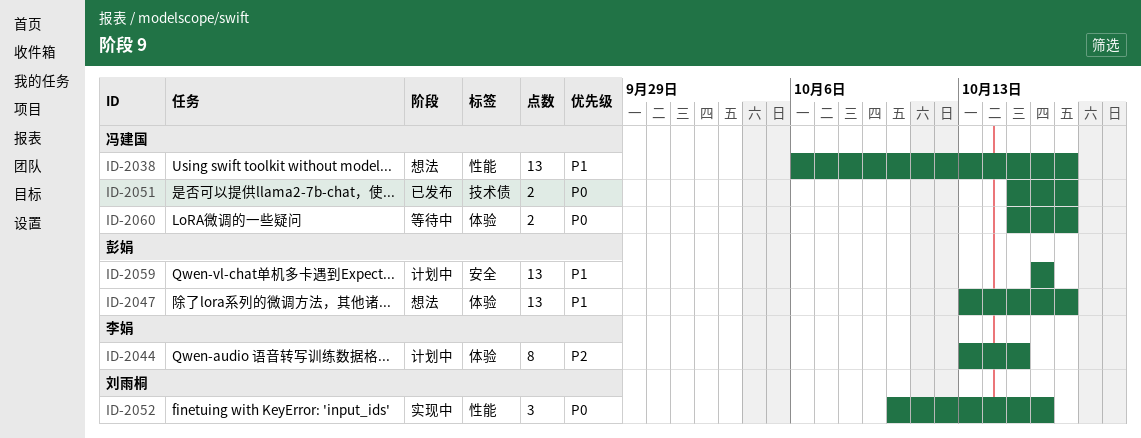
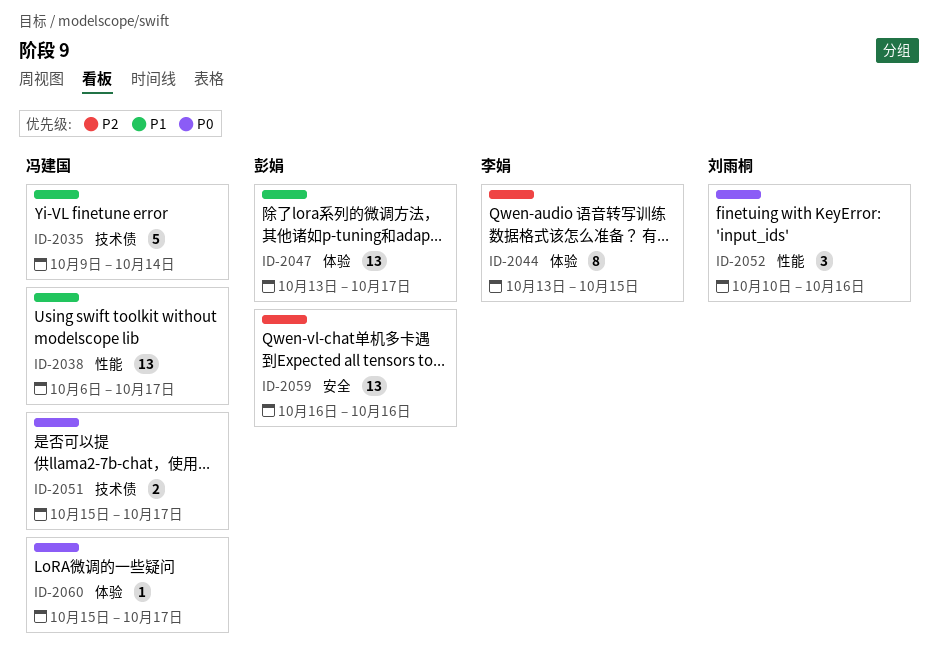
ID-2035: none -> present
ID-2059, priority: P1 -> P2
ID-2060, estimate: 2 -> 1

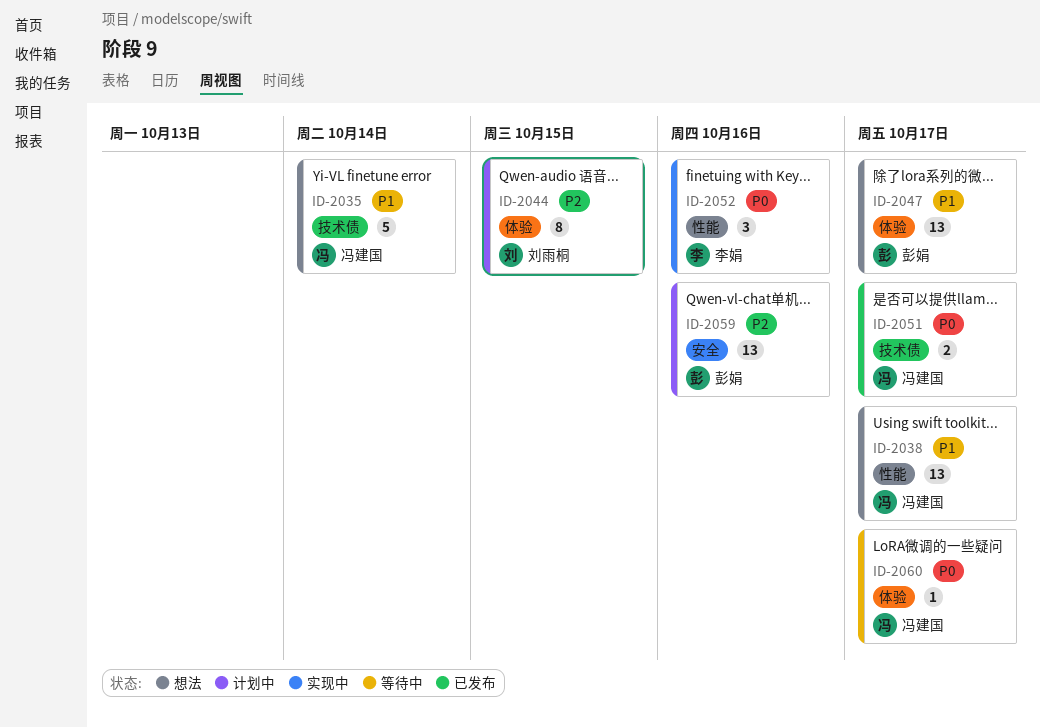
ID-2044, owner: 李娟 -> 刘雨桐
ID-2052, owner: 刘雨桐 -> 李娟

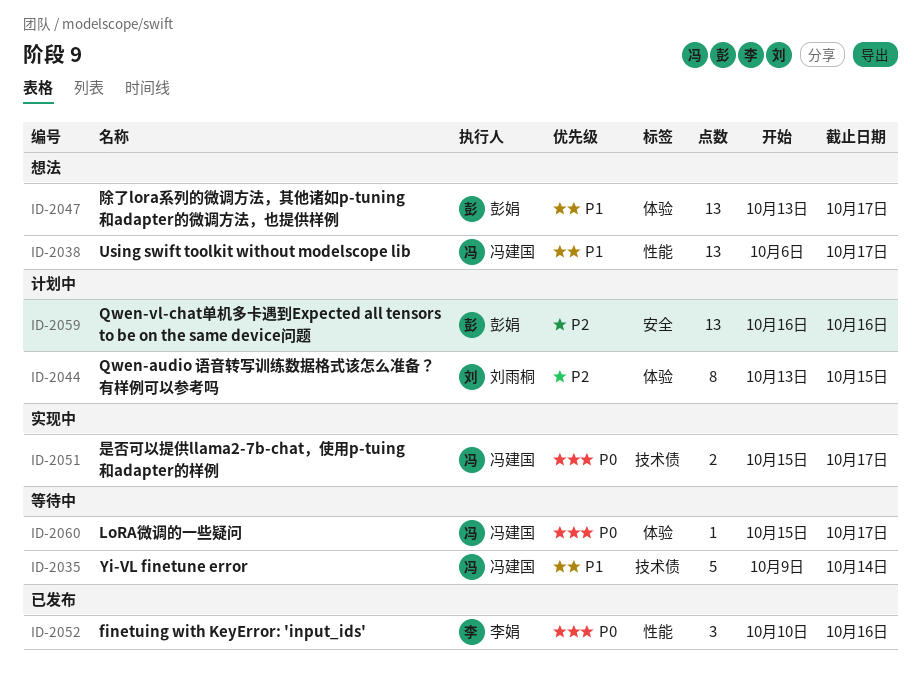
ID-2035, status: 想法 -> 等待中
ID-2051, status: 已发布 -> 实现中
ID-2052, status: 实现中 -> 已发布

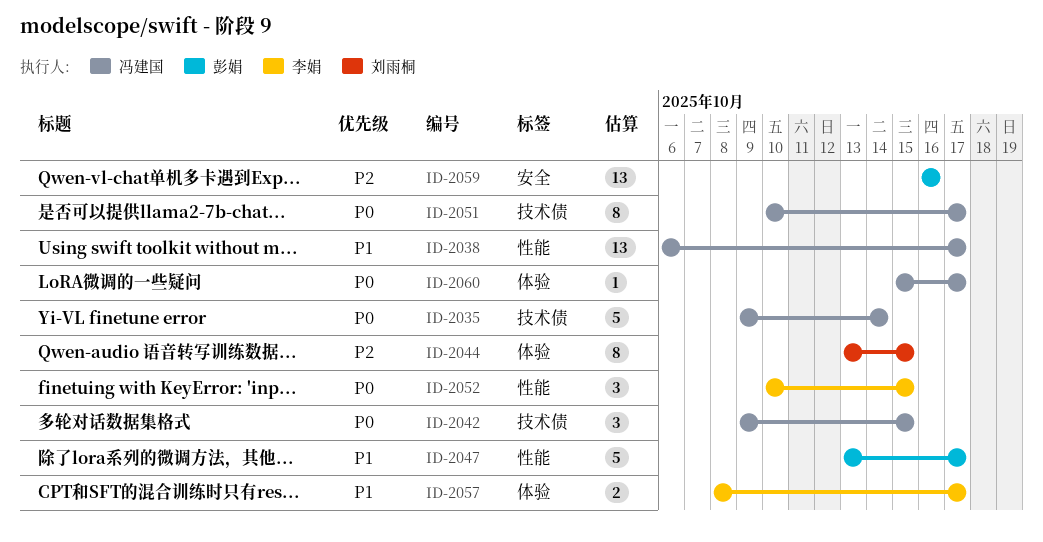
ID-2035, priority: P1 -> P0
ID-2042: none -> present
ID-2047, label: 体验 -> 性能
ID-2047, estimate: 13 -> 5
ID-2051, estimate: 2 -> 8
ID-2051, start: Oct 15 -> Oct 10
ID-2052, due: Oct 16 -> Oct 15
ID-2057: none -> present

